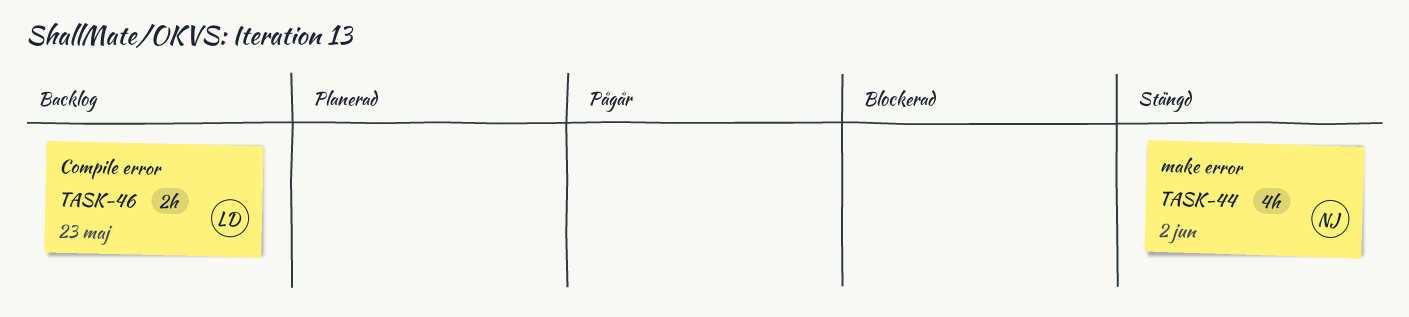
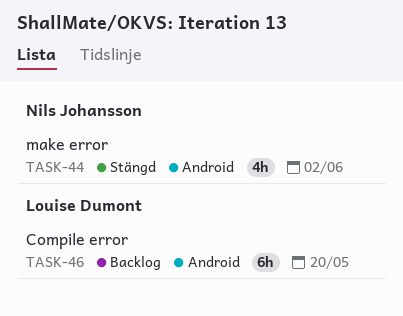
TASK-46, estimate: 2h -> 6h
TASK-46, due: May 23 -> May 20

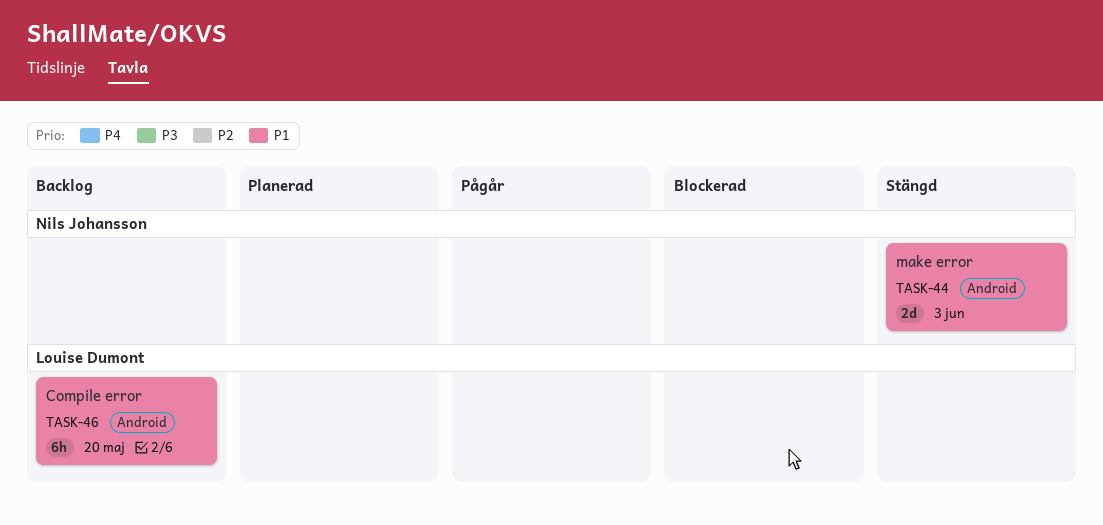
TASK-44, estimate: 4h -> 2d
TASK-44, due: Jun 2 -> Jun 3

